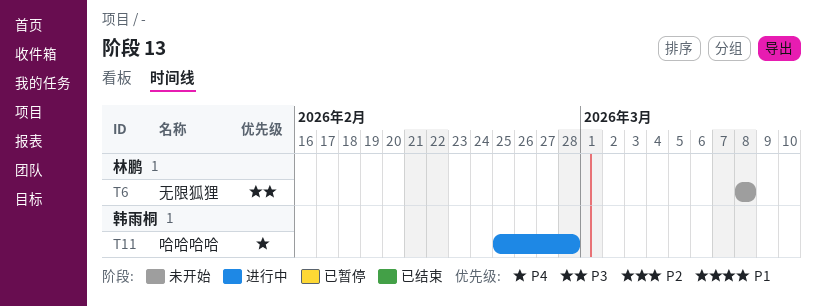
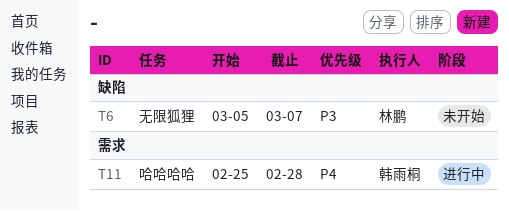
T6, start: Mar 8 -> Mar 5
T6, due: Mar 8 -> Mar 7

